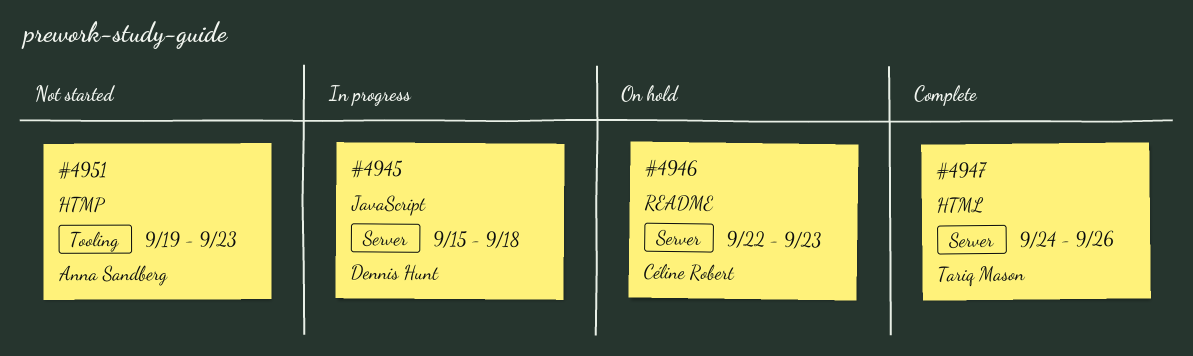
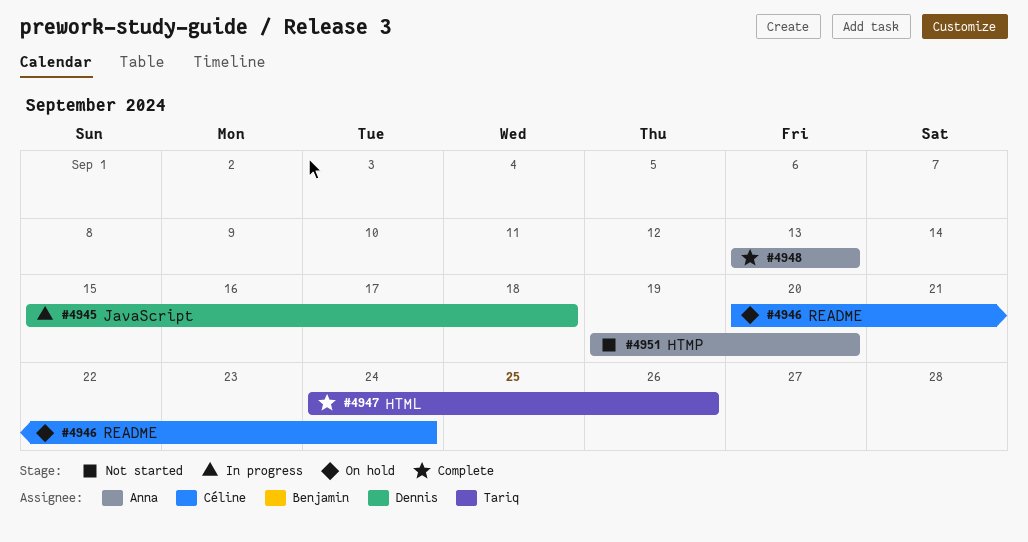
#4946, start: Sep 22 -> Sep 20
#4946, due: Sep 23 -> Sep 24
#4948: none -> present
#4951, due: Sep 23 -> Sep 20

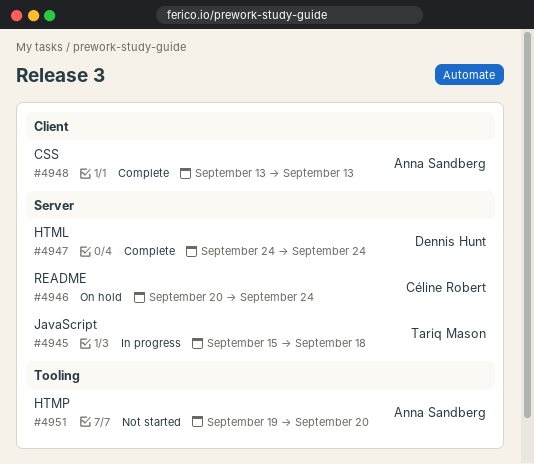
#4945, owner: Dennis Hunt -> Tariq Mason
#4947, owner: Tariq Mason -> Dennis Hunt
#4947, due: Sep 26 -> Sep 24

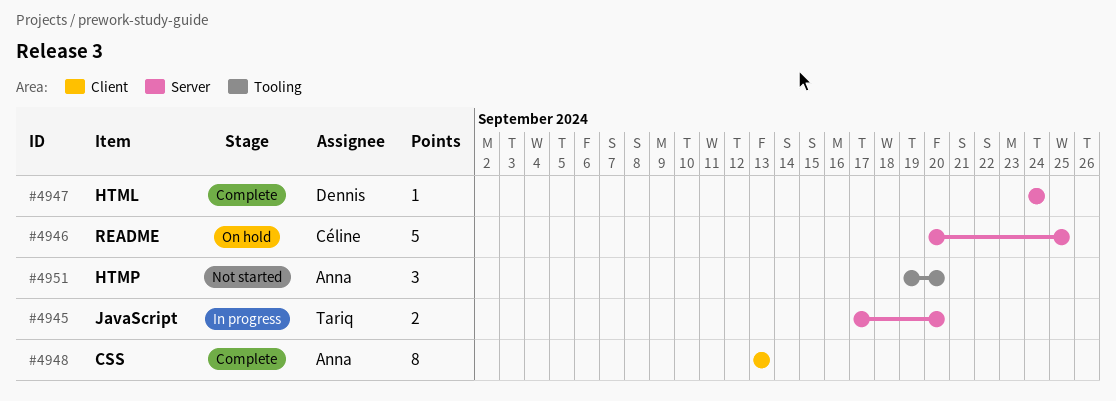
#4945, start: Sep 15 -> Sep 17
#4945, due: Sep 18 -> Sep 20
#4946, due: Sep 24 -> Sep 25

